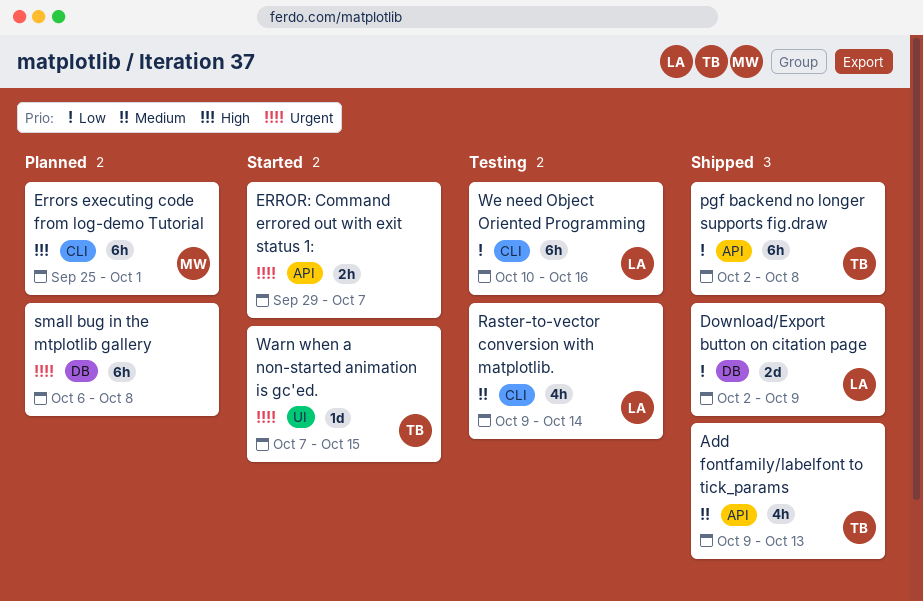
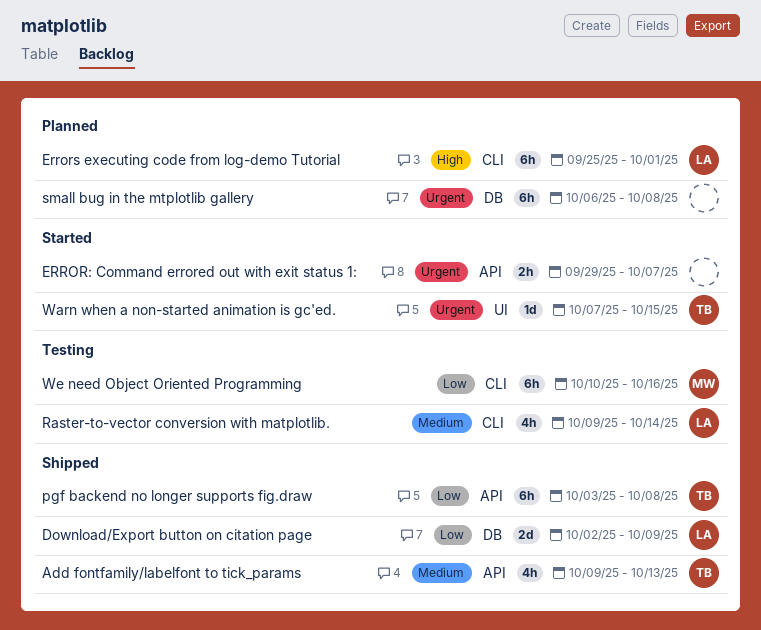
Errors executing code from log-demo Tutorial, owner: MW -> LA
pgf backend no longer supports fig.draw, start: Oct 2 -> Oct 3
We need Object Oriented Programming, owner: LA -> MW

